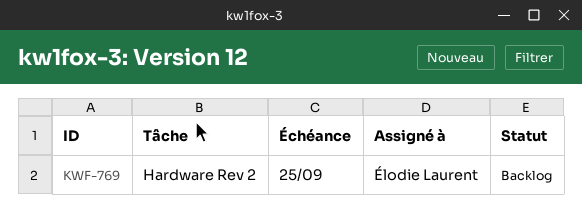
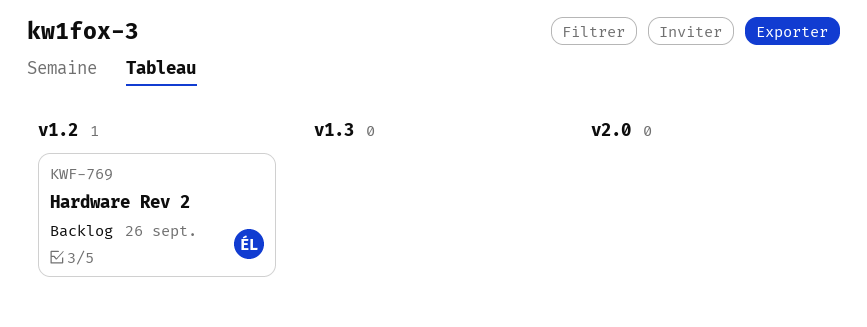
KWF-769, due: Sep 25 -> Sep 26

